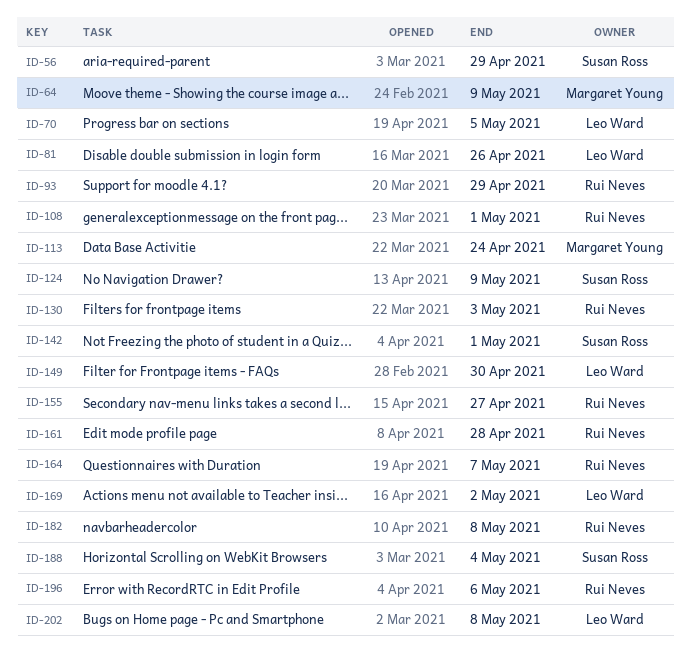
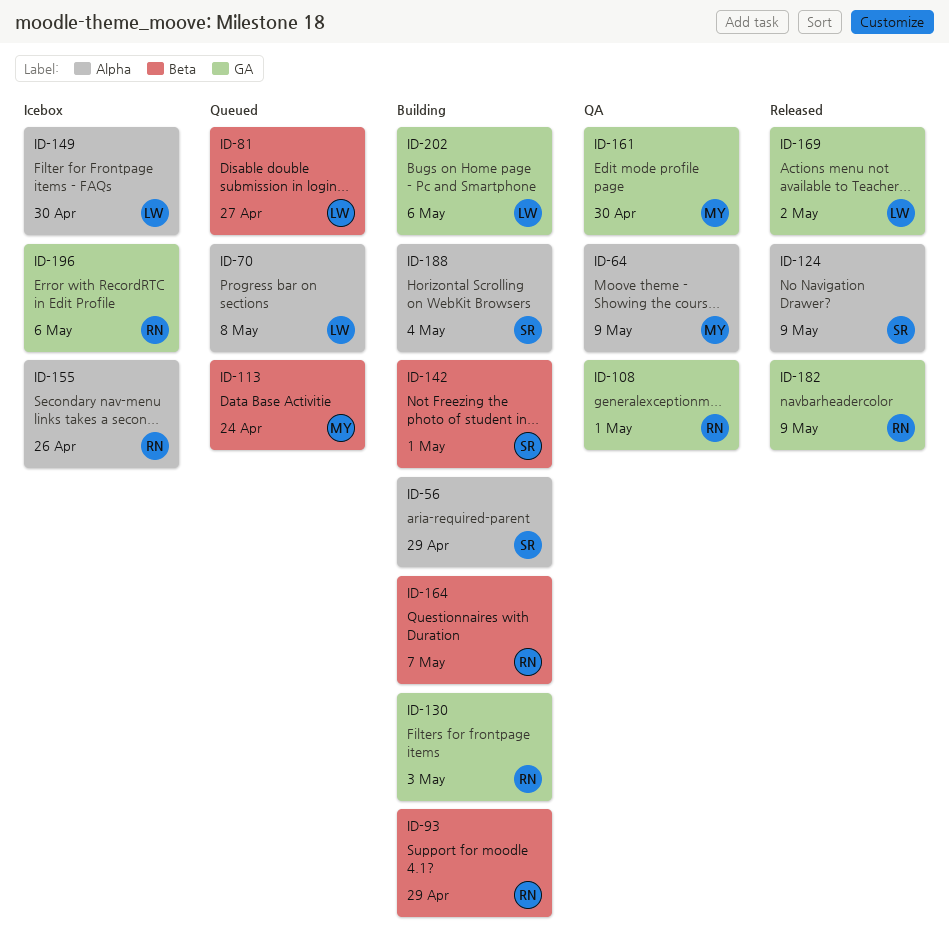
ID-70, due: May 5 -> May 8
ID-81, due: Apr 26 -> Apr 27
ID-155, due: Apr 27 -> Apr 26
ID-161, owner: Rui Neves -> Margaret Young
ID-161, due: Apr 28 -> Apr 30
ID-182, due: May 8 -> May 9
ID-202, due: May 8 -> May 6

